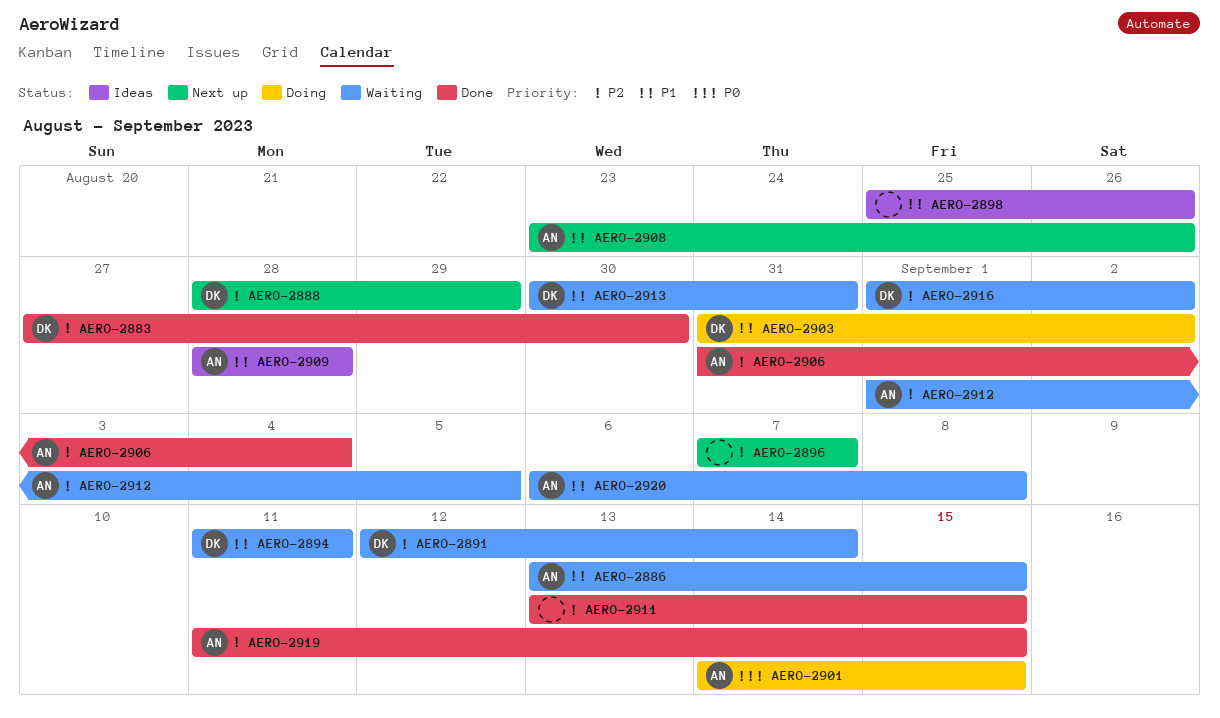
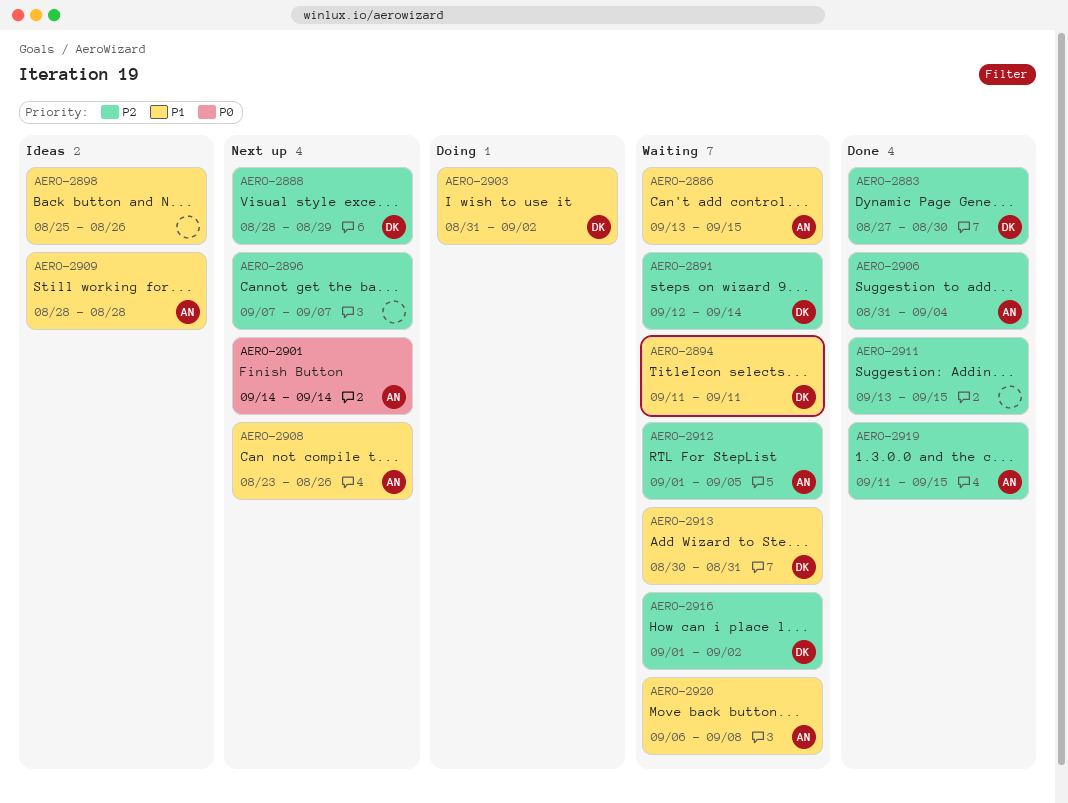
AERO-2901, status: Doing -> Next up
AERO-2901, due: Sep 15 -> Sep 14

